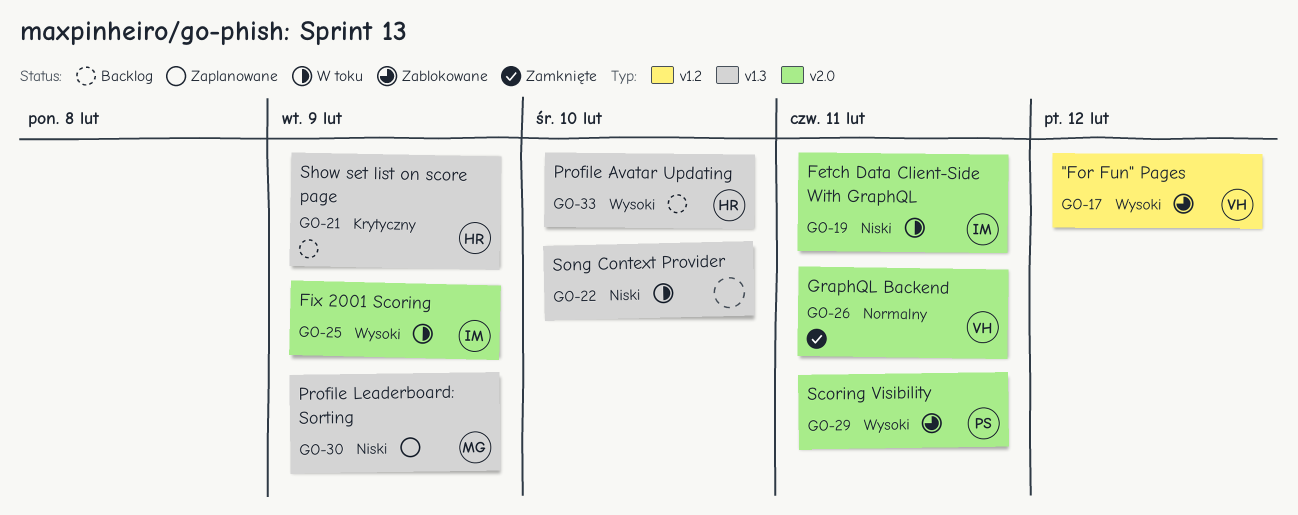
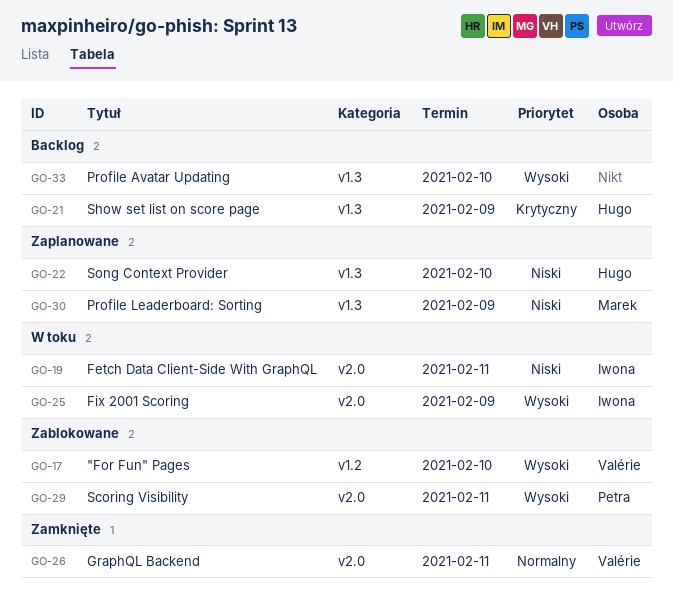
GO-17, due: Feb 12 -> Feb 10
GO-22, status: W toku -> Zaplanowane
GO-22, owner: none -> Hugo
GO-33, owner: Hugo -> none

